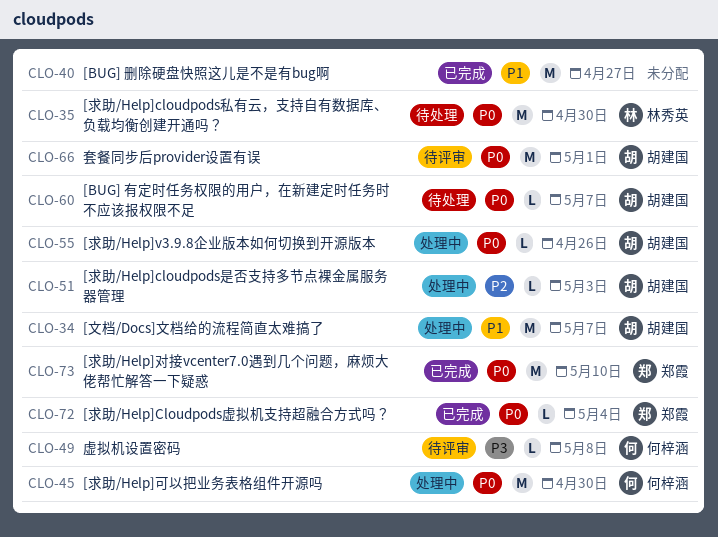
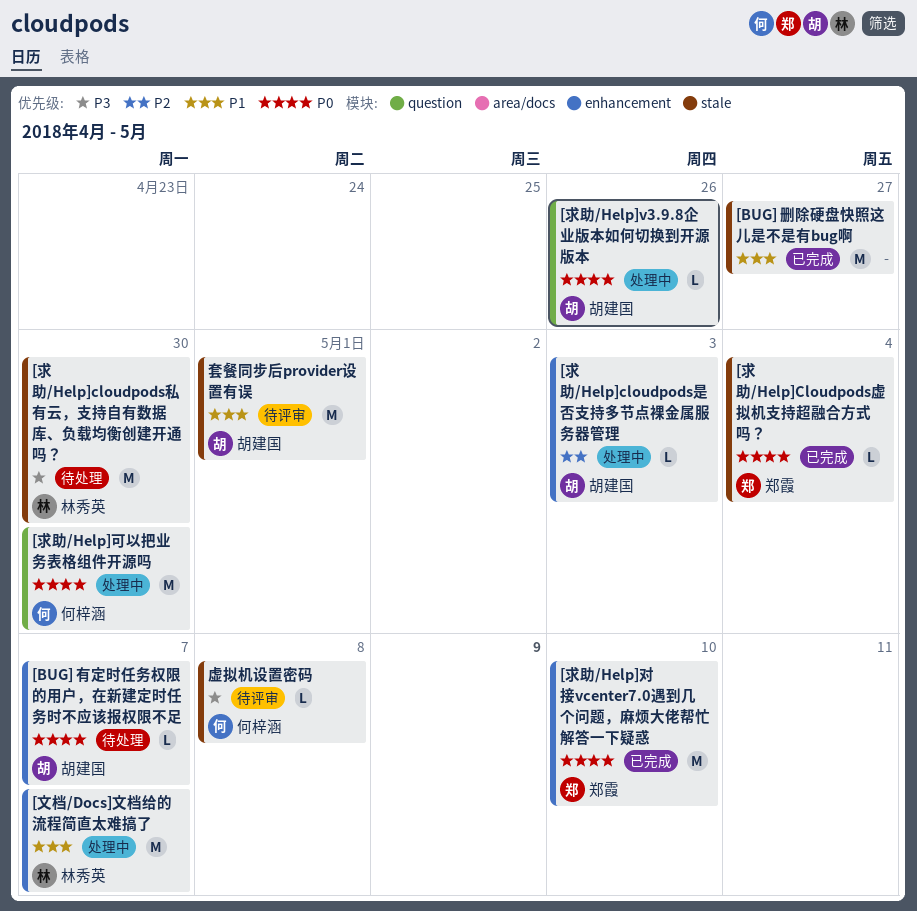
[文档/Docs]文档给的流程简直太难搞了, owner: 胡建国 -> 林秀英
[求助/Help]cloudpods私有云，支持自有数据库、负载均衡创建开通吗？, priority: P0 -> P3
套餐同步后provider设置有误, priority: P0 -> P1

